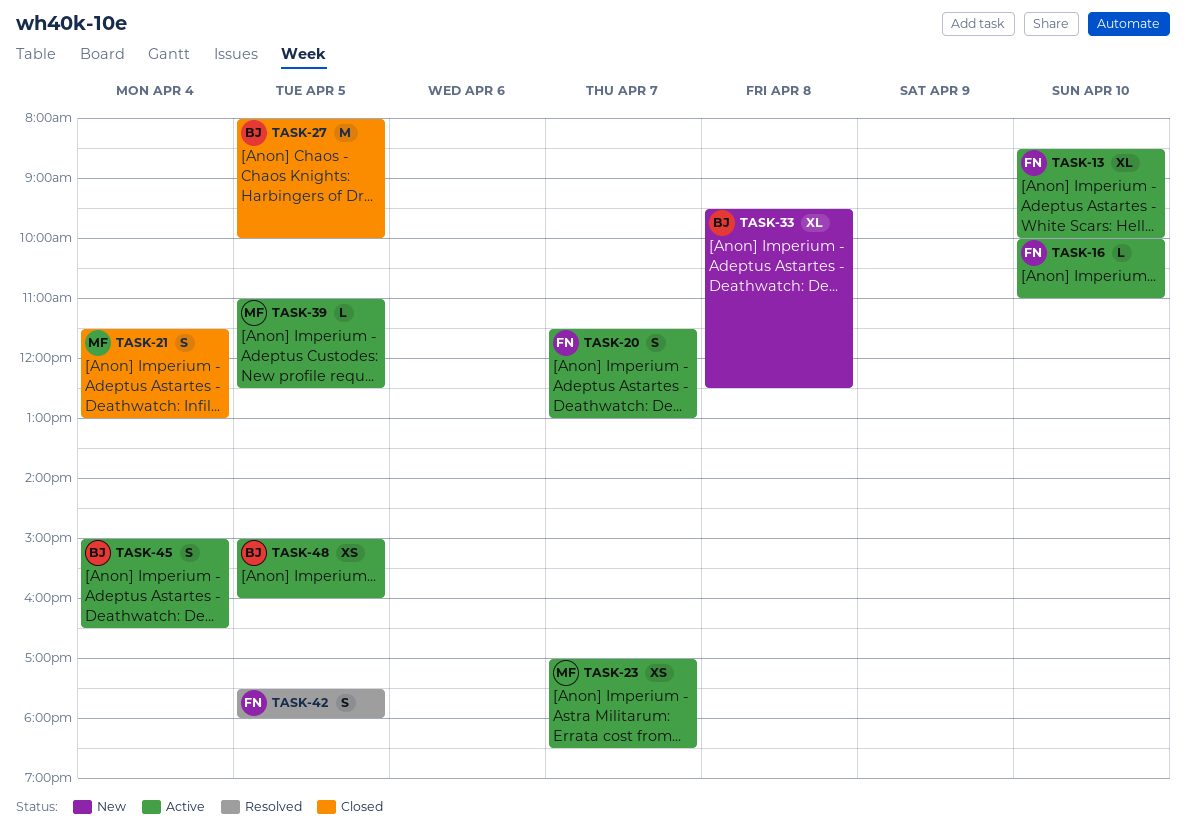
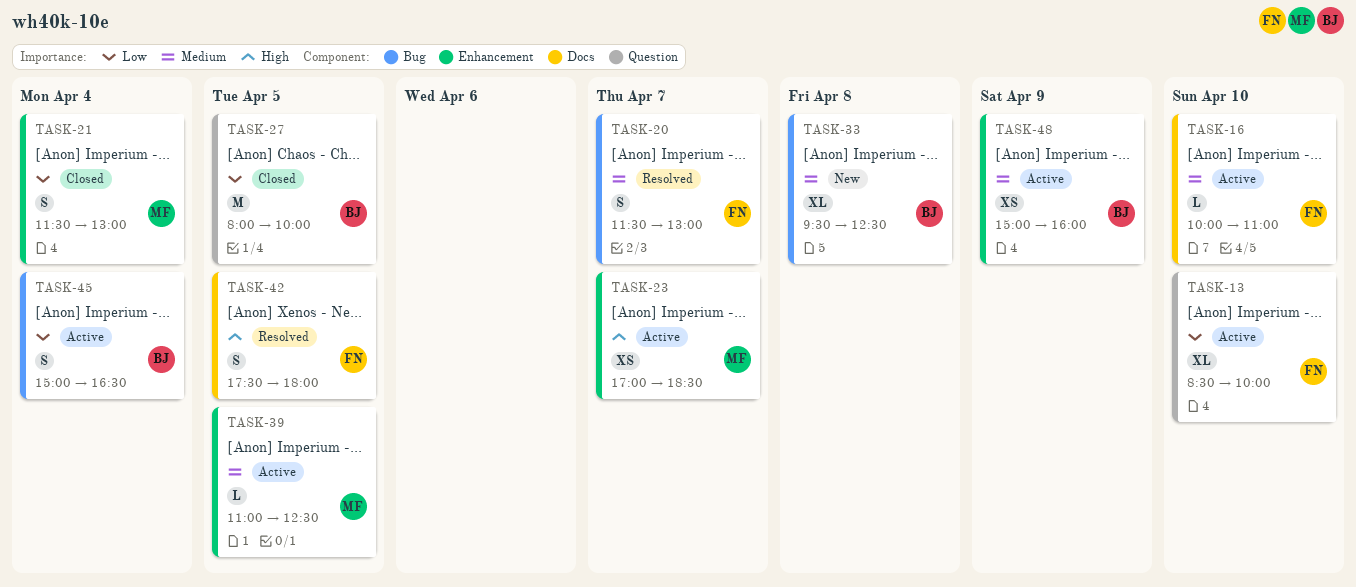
TASK-20, status: Active -> Resolved
TASK-48, day: Apr 5 -> Apr 9

